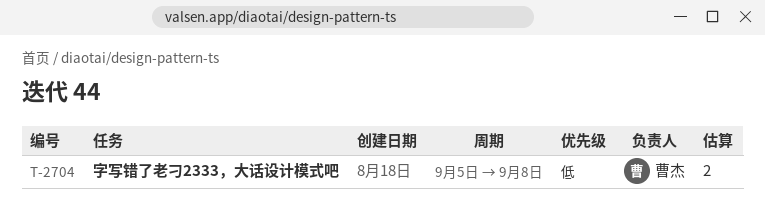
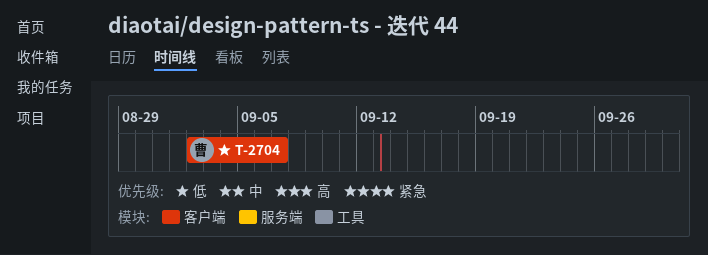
T-2704, start: Sep 5 -> Sep 2
T-2704, due: Sep 8 -> Sep 7

